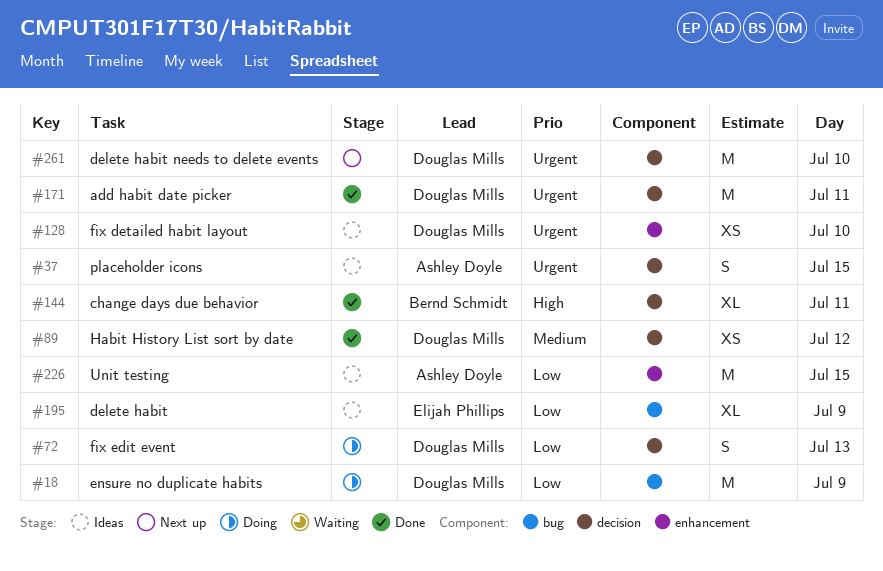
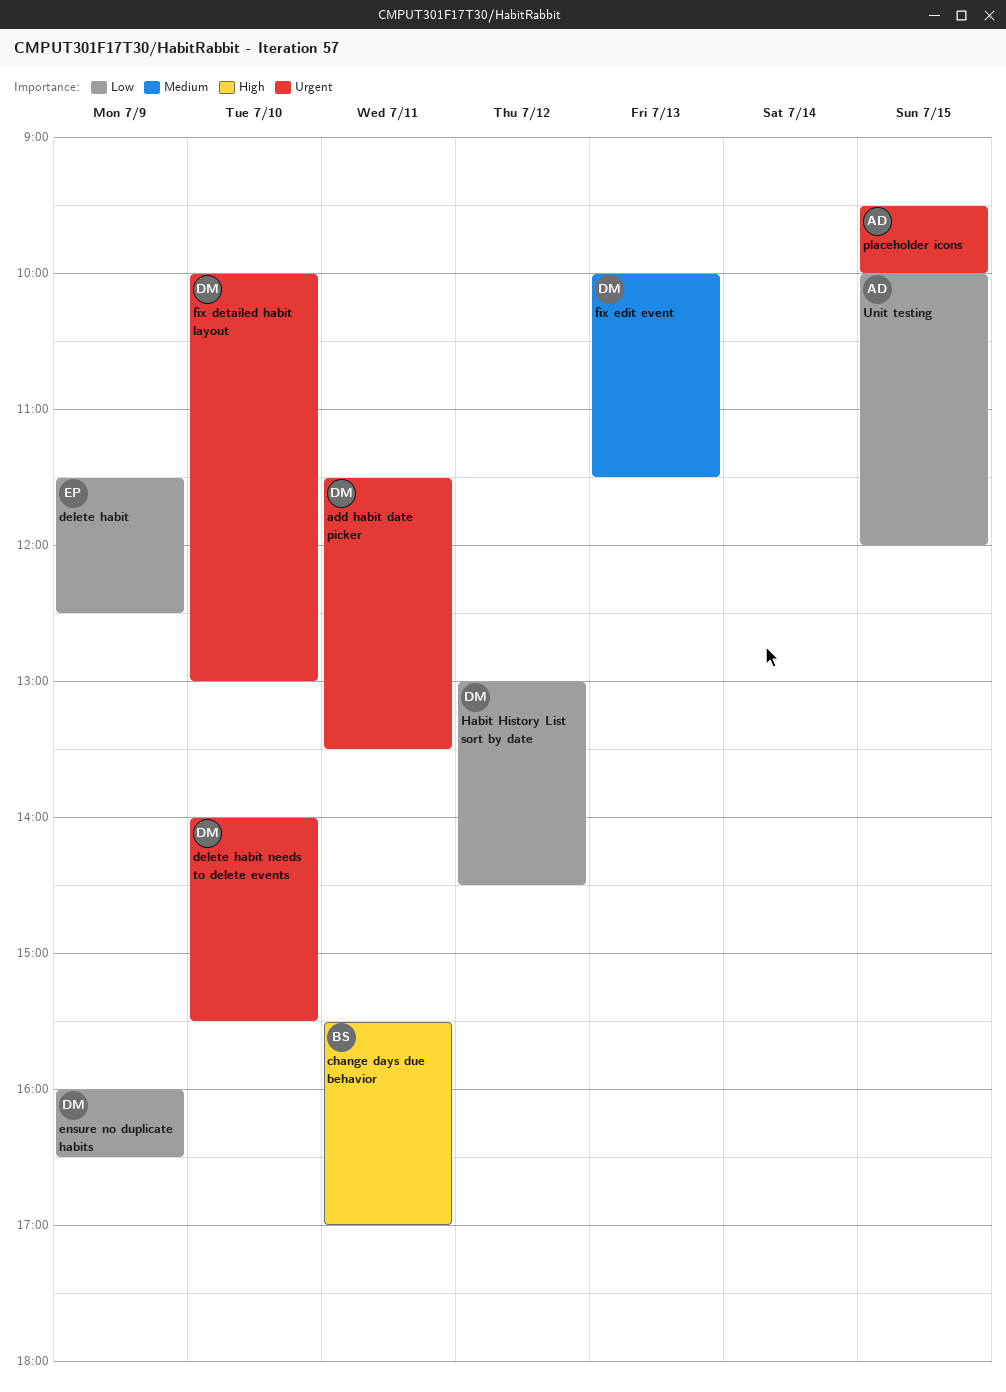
fix edit event, priority: Low -> Medium
Habit History List sort by date, priority: Medium -> Low

